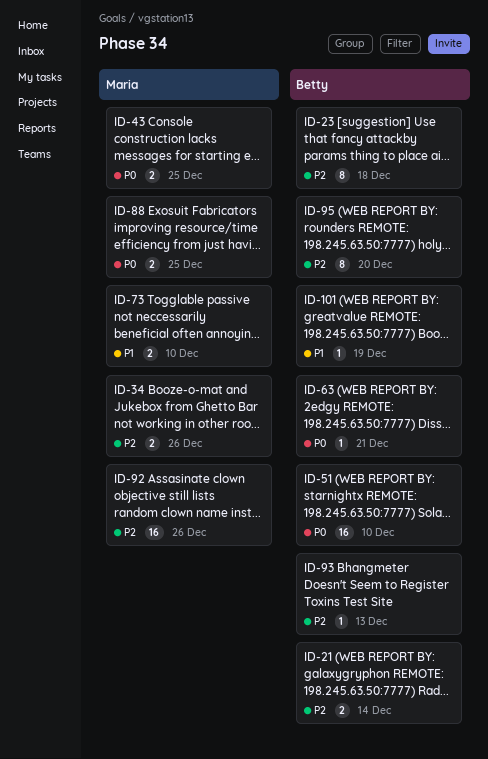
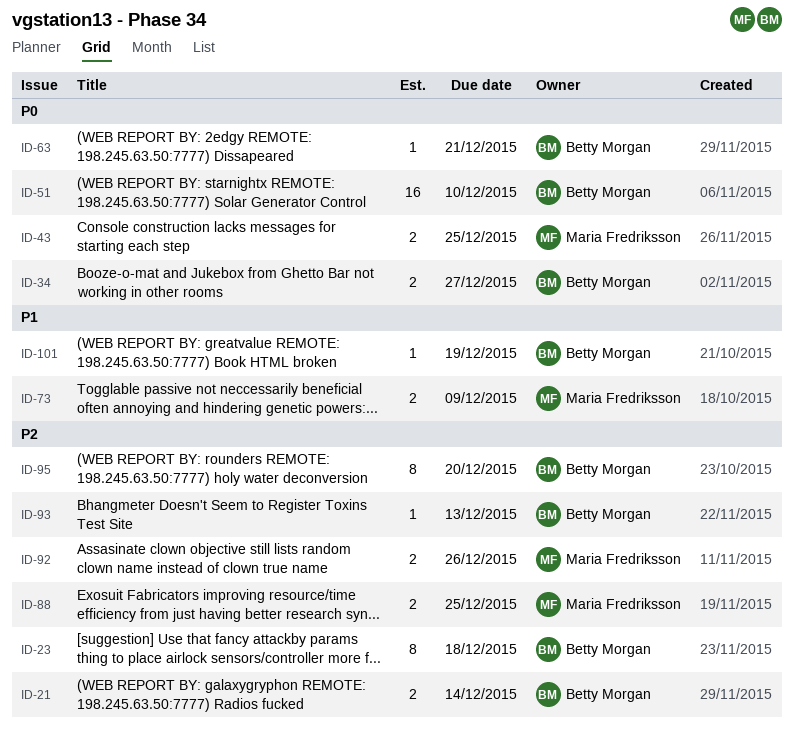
ID-34, owner: Maria Fredriksson -> Betty Morgan
ID-34, priority: P2 -> P0
ID-34, due: Dec 26 -> Dec 27
ID-73, due: Dec 10 -> Dec 9
ID-88, priority: P0 -> P2
ID-92, estimate: 16 -> 2

